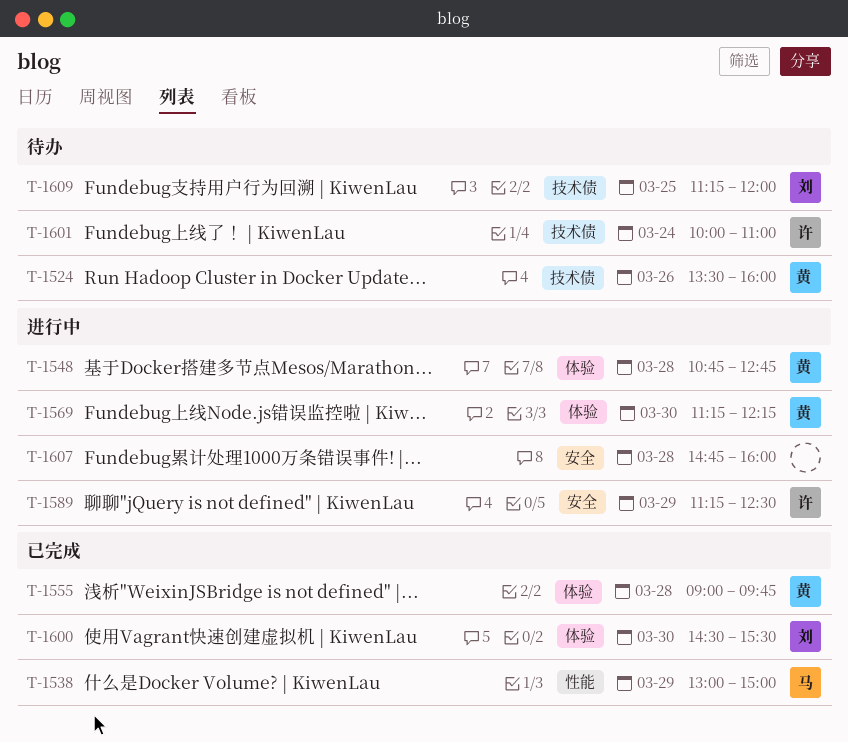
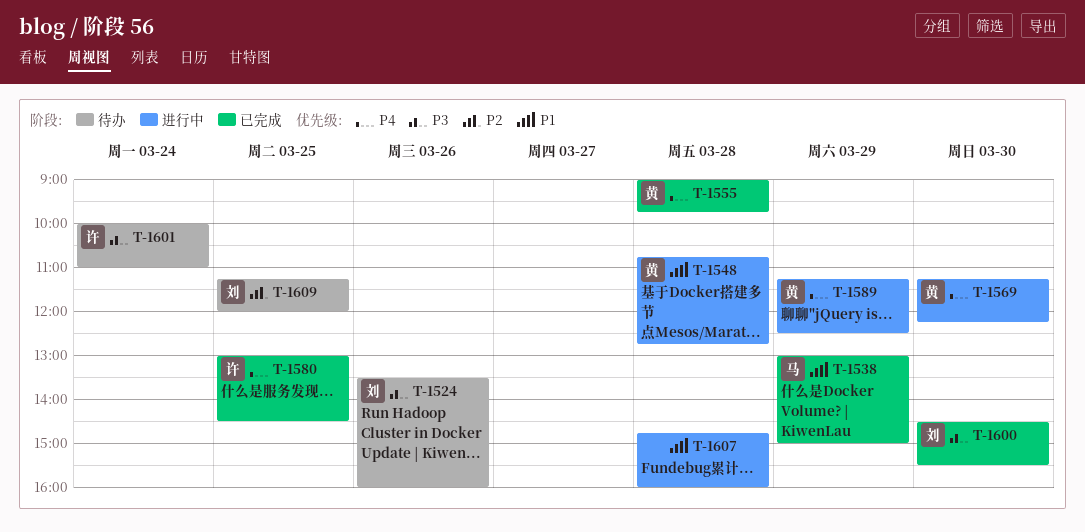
T-1524, owner: 黄 -> 刘
T-1580: none -> present
T-1589, owner: 许 -> 黄

